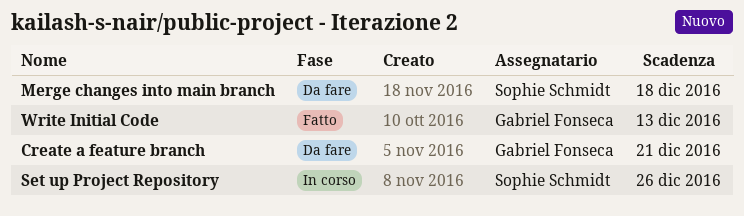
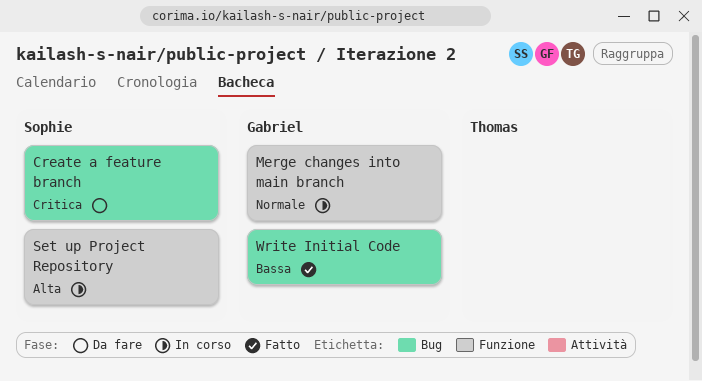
Create a feature branch, owner: Gabriel Fonseca -> Sophie Schmidt
Merge changes into main branch, status: Da fare -> In corso
Merge changes into main branch, owner: Sophie Schmidt -> Gabriel Fonseca

